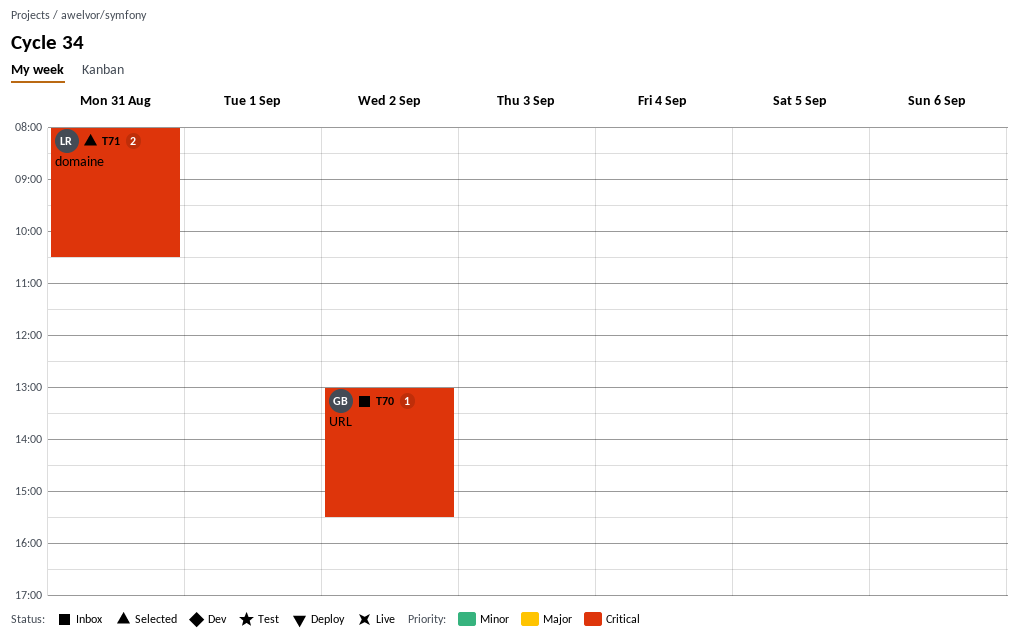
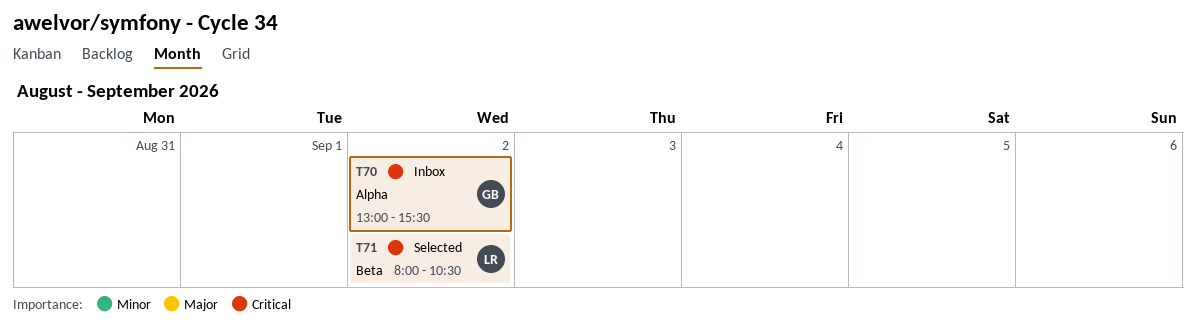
T71, day: Aug 31 -> Sep 2

